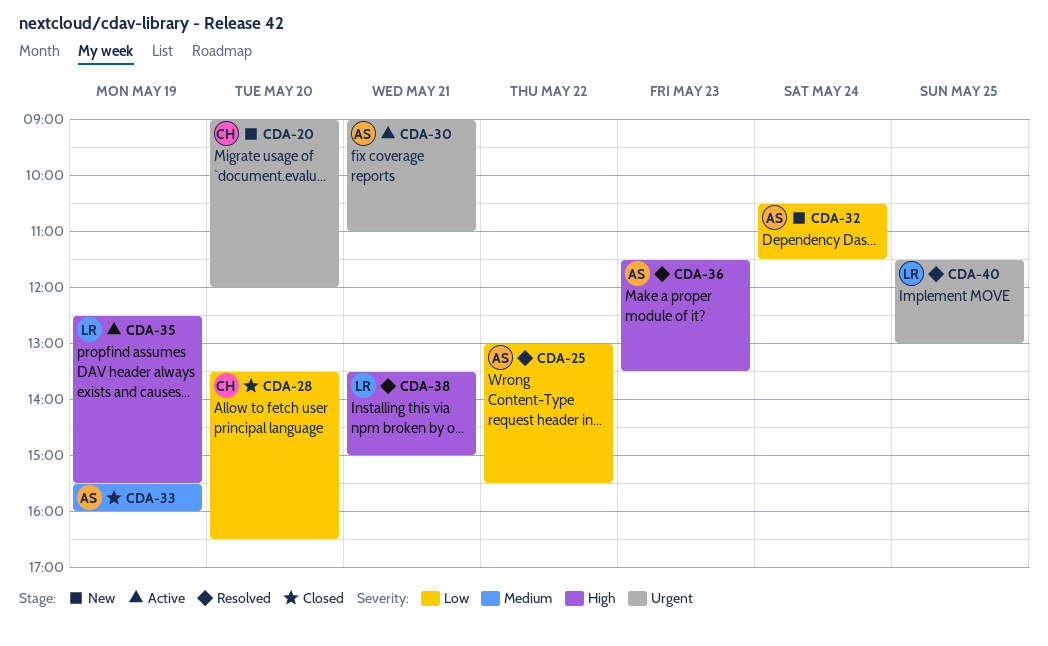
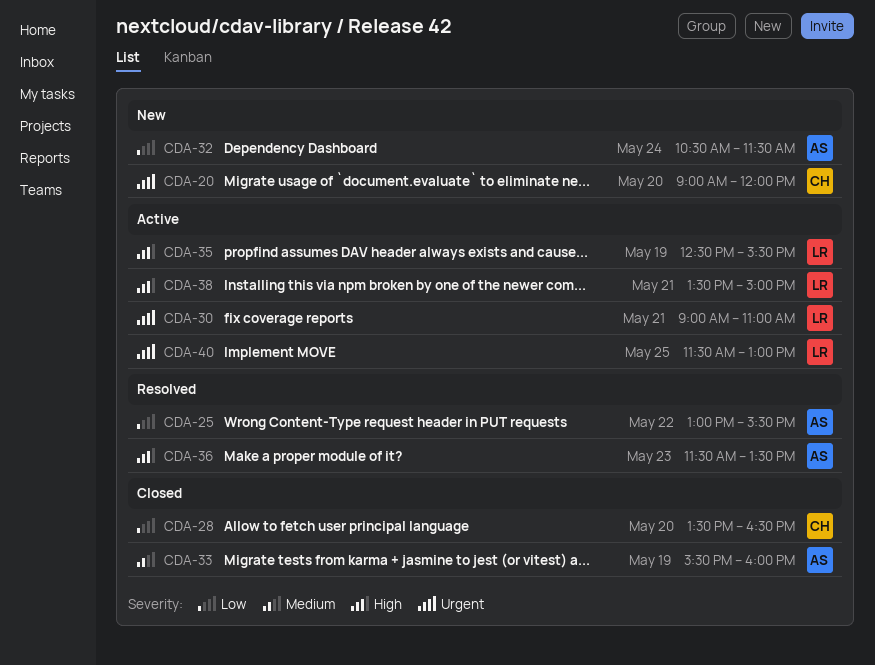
CDA-30, owner: AS -> LR
CDA-38, status: Resolved -> Active
CDA-40, status: Resolved -> Active

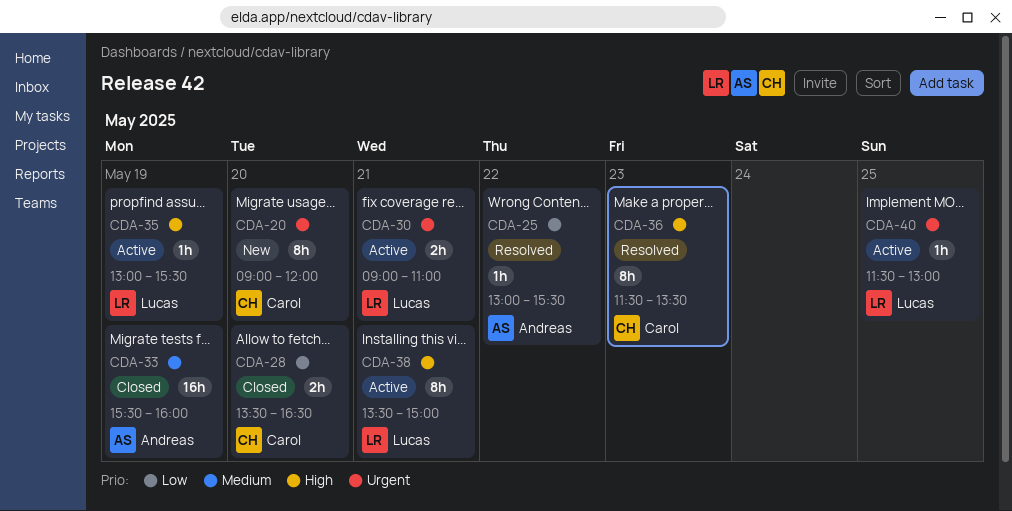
CDA-32: present -> none
CDA-35, begins: 12:30 -> 13:00
CDA-36, owner: Andreas -> Carol

